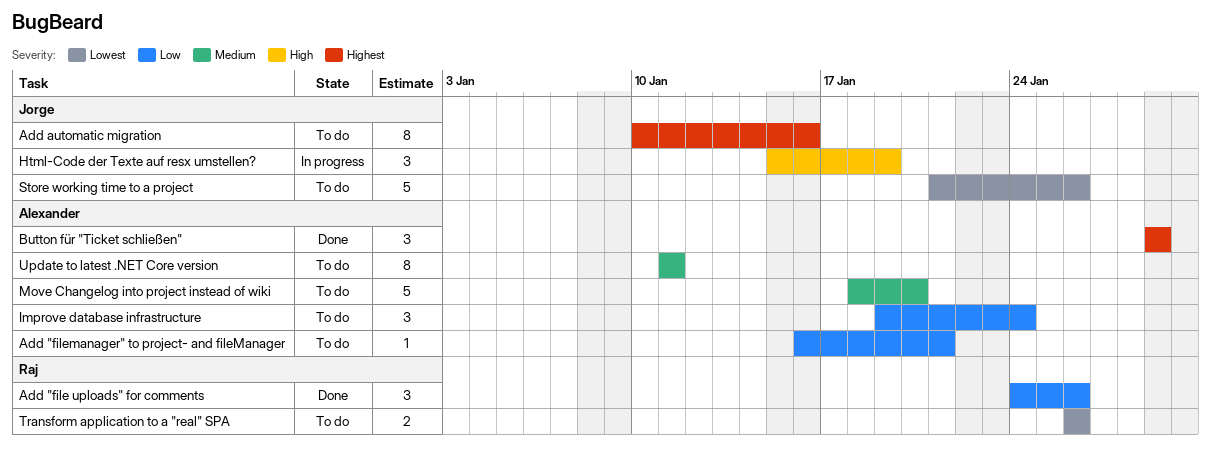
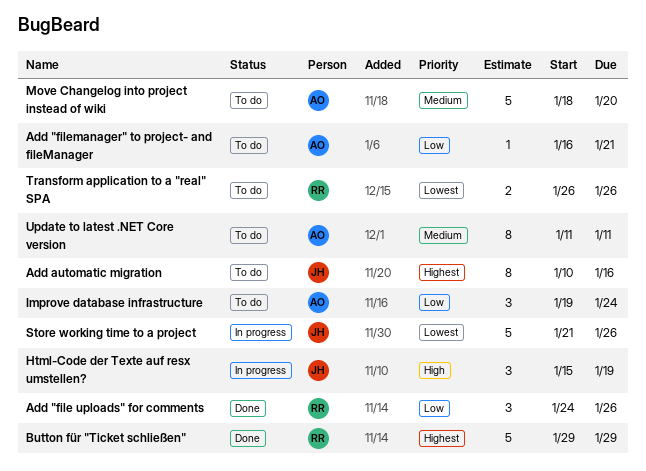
Button für "Ticket schließen", owner: Alexander -> Raj
Button für "Ticket schließen", estimate: 3 -> 5
Store working time to a project, status: To do -> In progress

